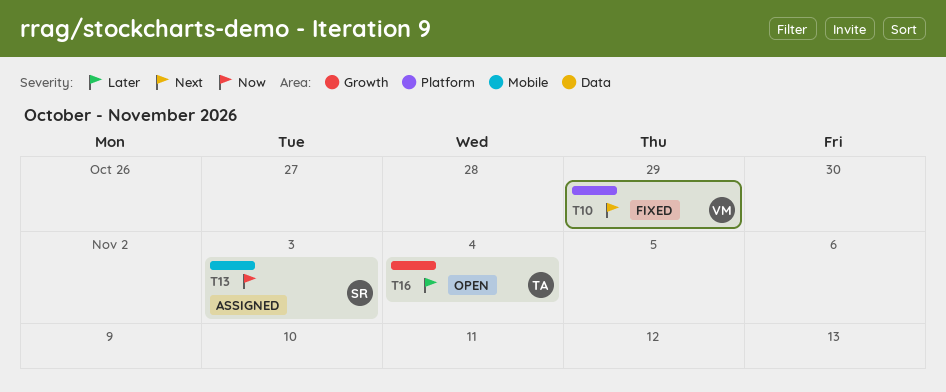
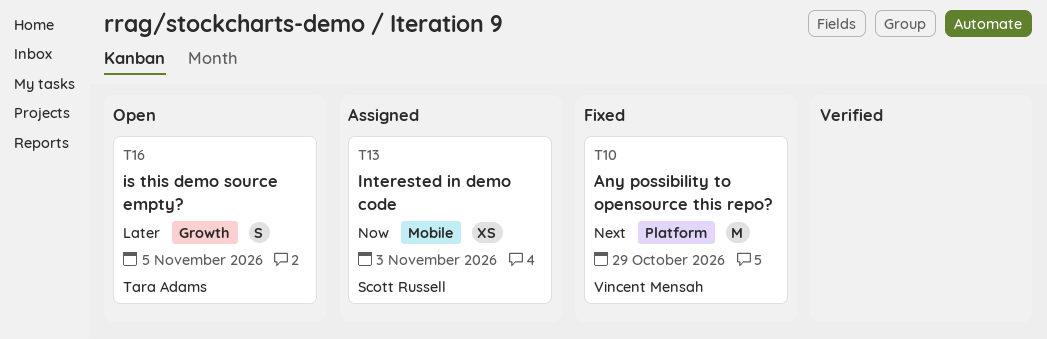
T16, due: Nov 4 -> Nov 5

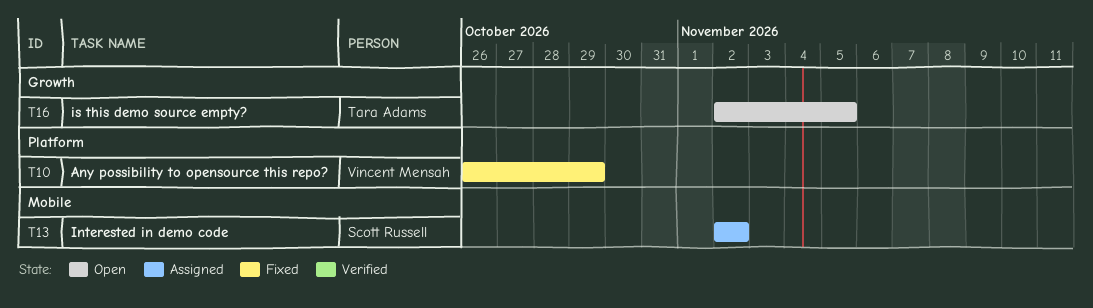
T13, due: Nov 3 -> Nov 2

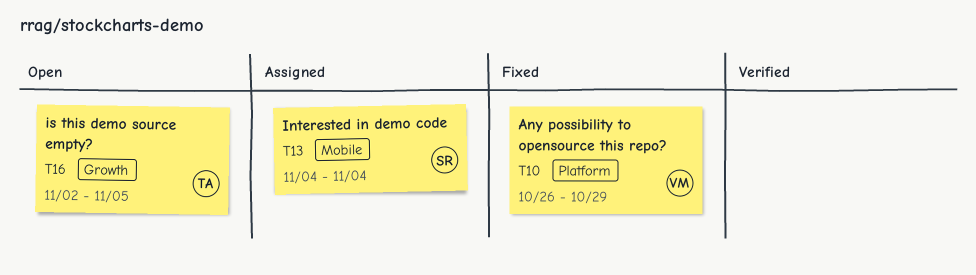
T13, start: Nov 2 -> Nov 4
T13, due: Nov 2 -> Nov 4

